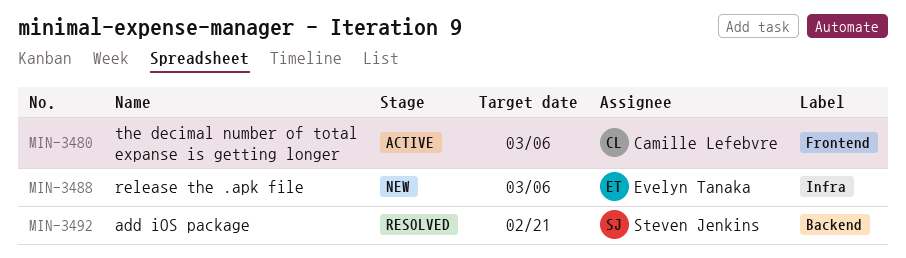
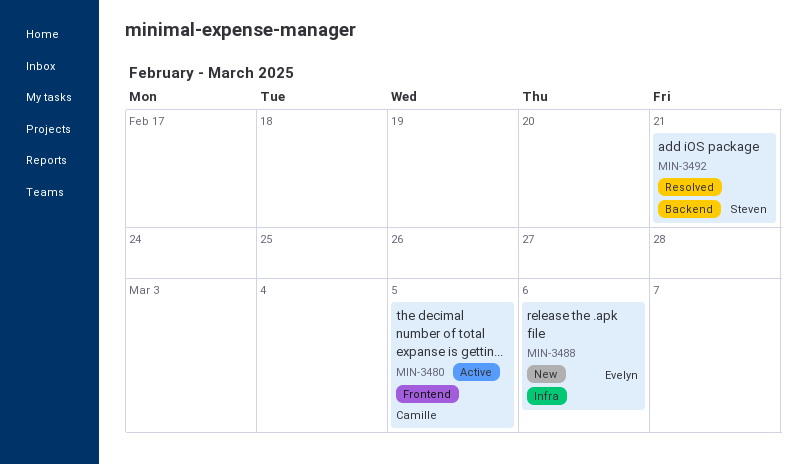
MIN-3480, due: Mar 6 -> Mar 5

